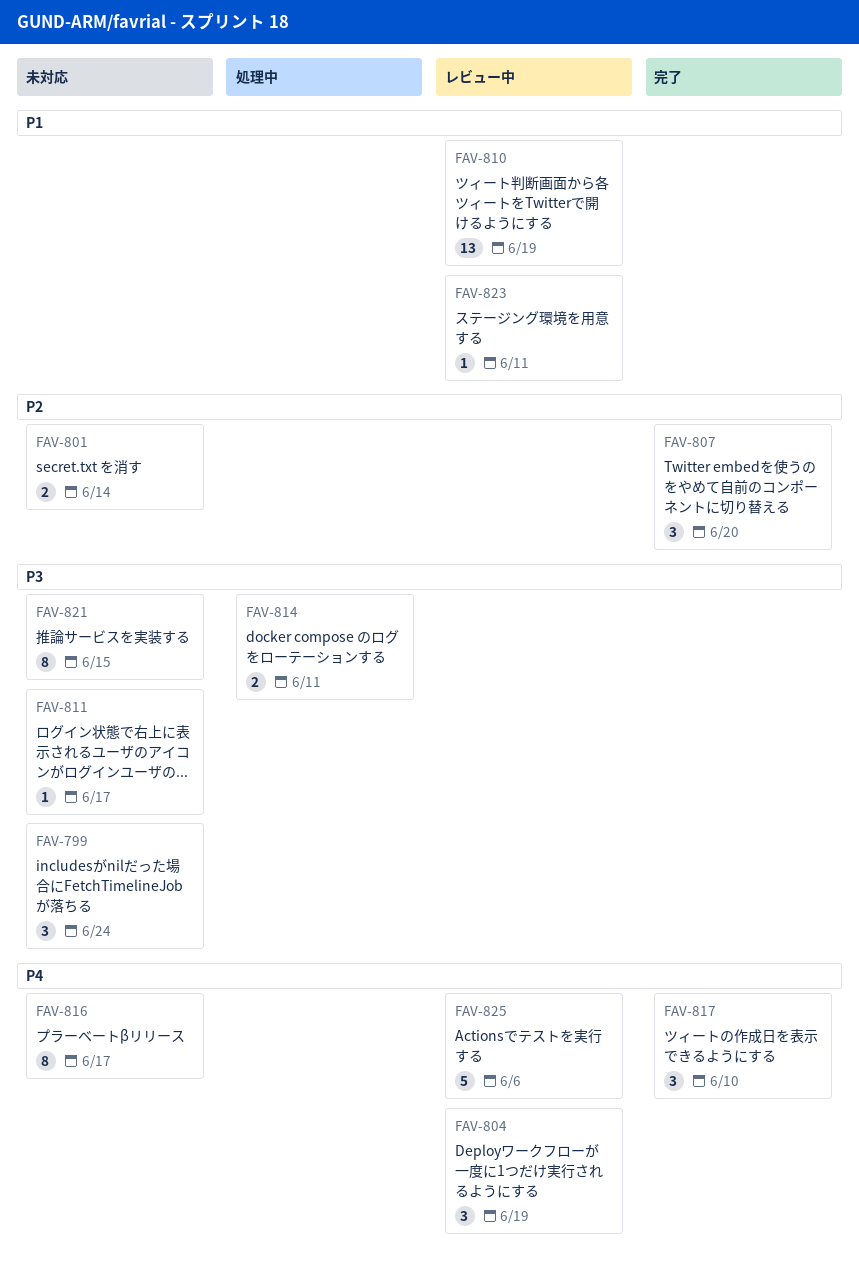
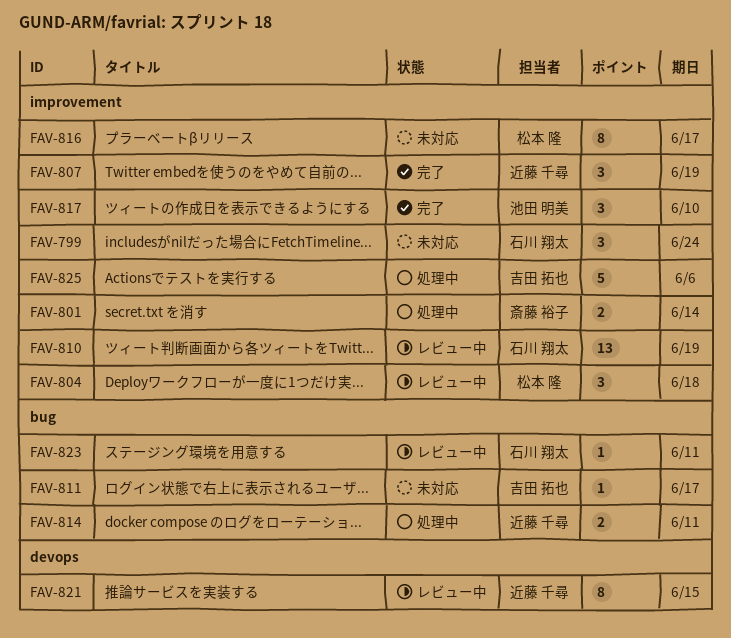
FAV-801, status: 未対応 -> 処理中
FAV-804, due: Jun 19 -> Jun 18
FAV-807, due: Jun 20 -> Jun 19
FAV-821, status: 未対応 -> レビュー中
FAV-825, status: レビュー中 -> 処理中

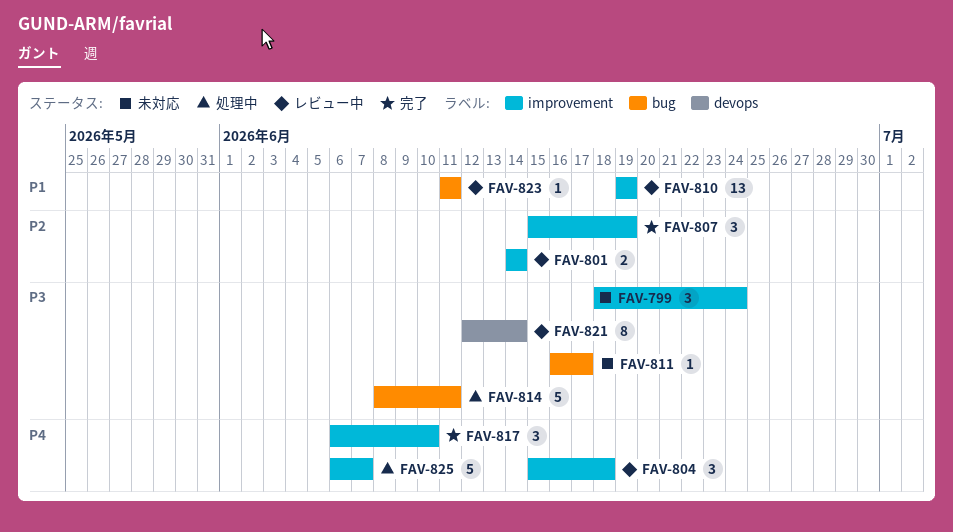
FAV-801, status: 処理中 -> レビュー中
FAV-814, estimate: 2 -> 5
FAV-816: present -> none
FAV-821, due: Jun 15 -> Jun 14
FAV-825, due: Jun 6 -> Jun 7

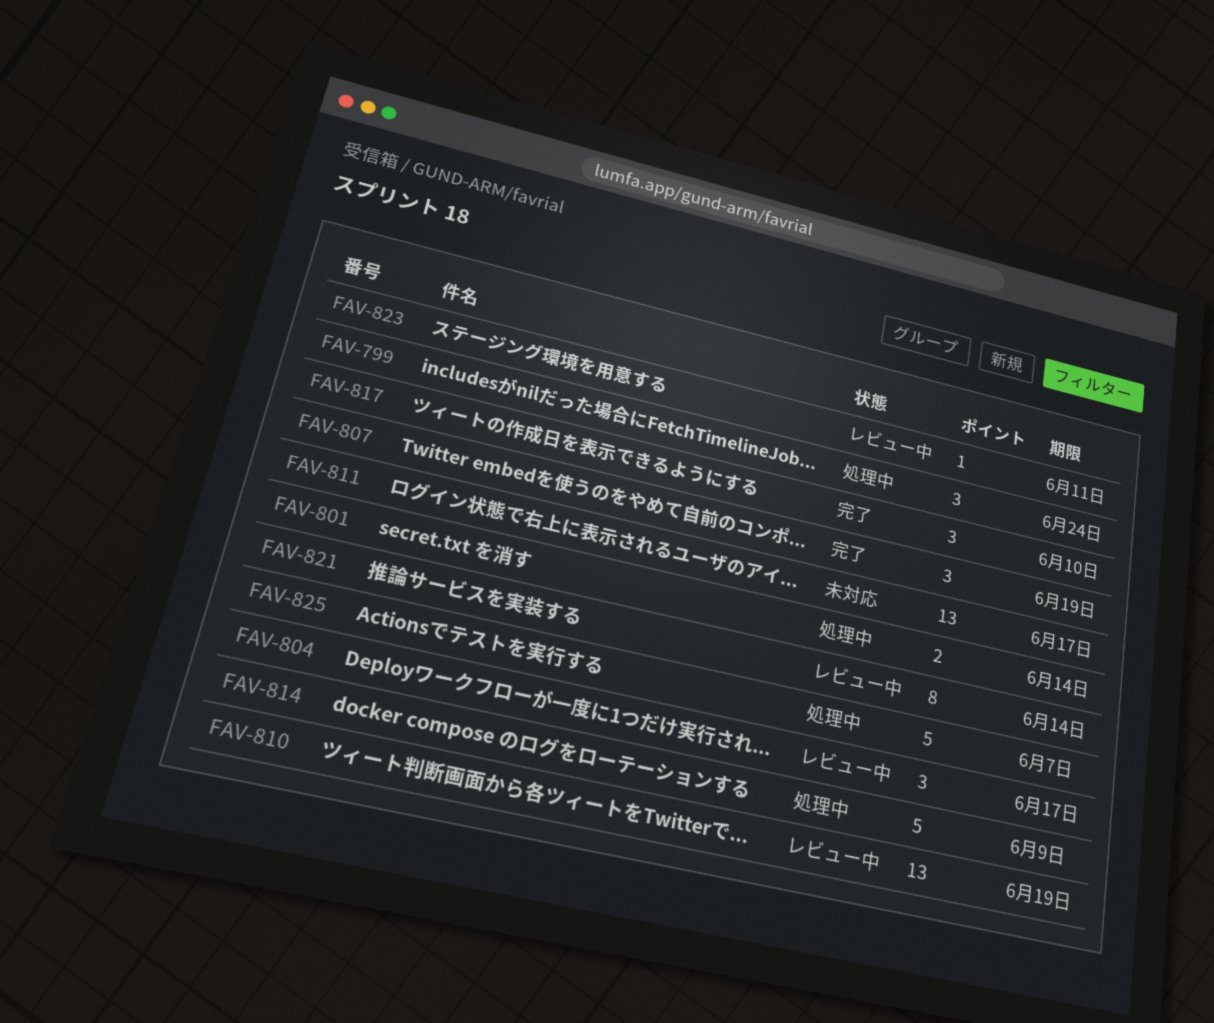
FAV-799, status: 未対応 -> 処理中
FAV-801, status: レビュー中 -> 処理中
FAV-804, due: Jun 18 -> Jun 17
FAV-811, estimate: 1 -> 13
FAV-814, due: Jun 11 -> Jun 9

